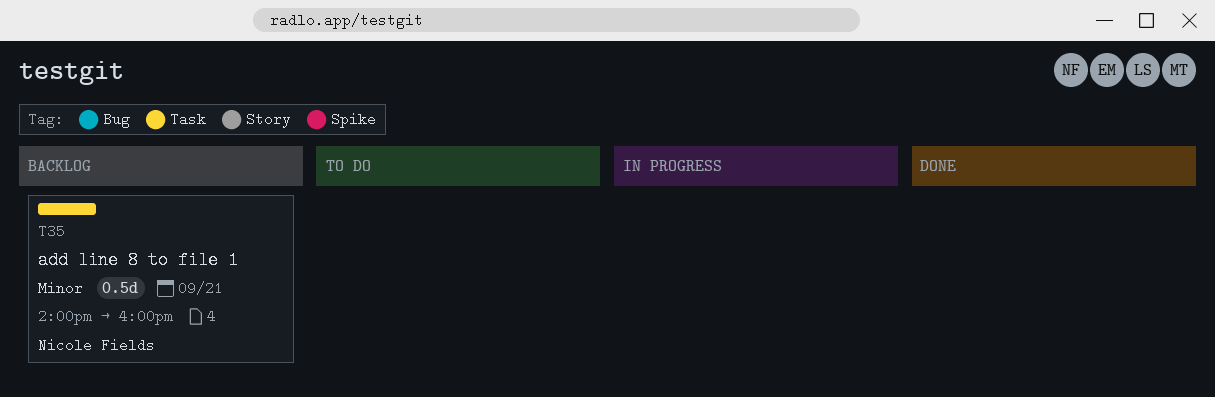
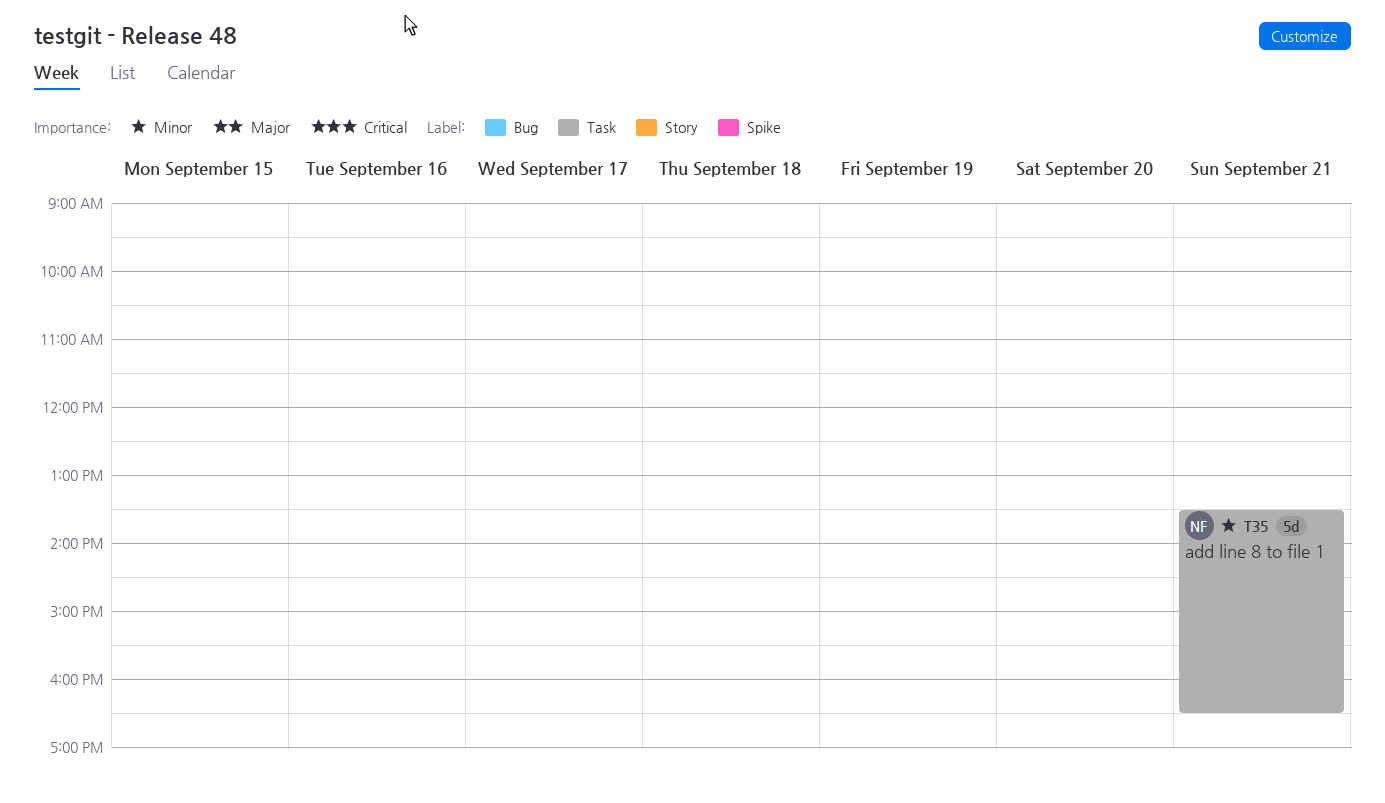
T35, estimate: 0.5d -> 5d
T35, begins: 14:00 -> 13:30
T35, ends: 16:00 -> 16:30

